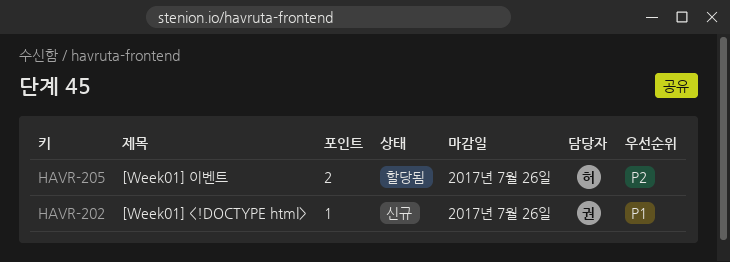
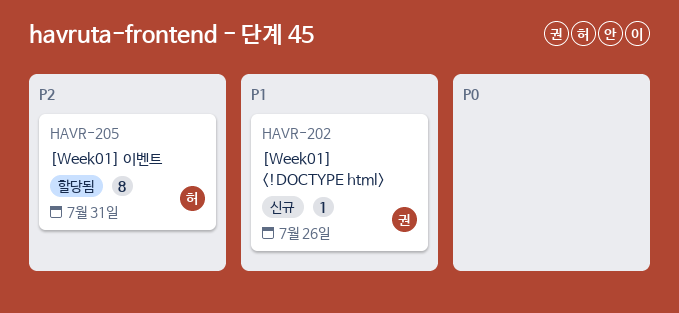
HAVR-205, estimate: 2 -> 8
HAVR-205, due: Jul 26 -> Jul 31

